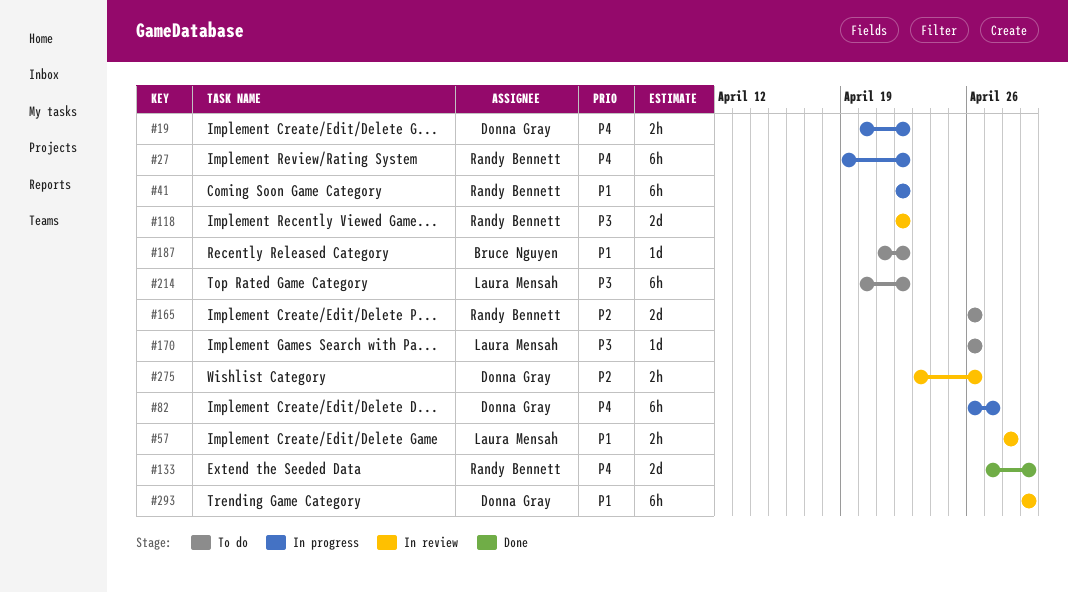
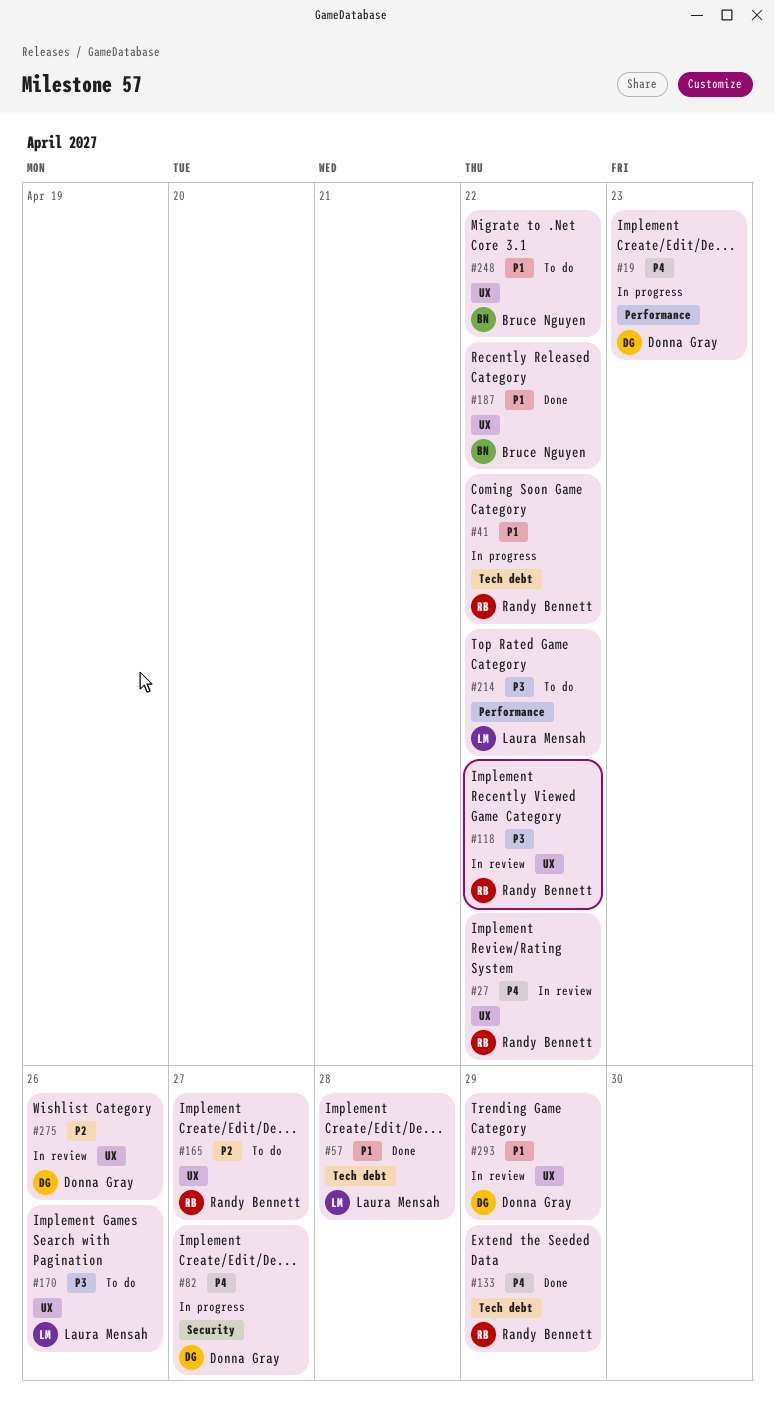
#19, due: Apr 22 -> Apr 23
#27, status: In progress -> In review
#57, status: In review -> Done
#165, due: Apr 26 -> Apr 27
#187, status: To do -> Done
#248: none -> present

